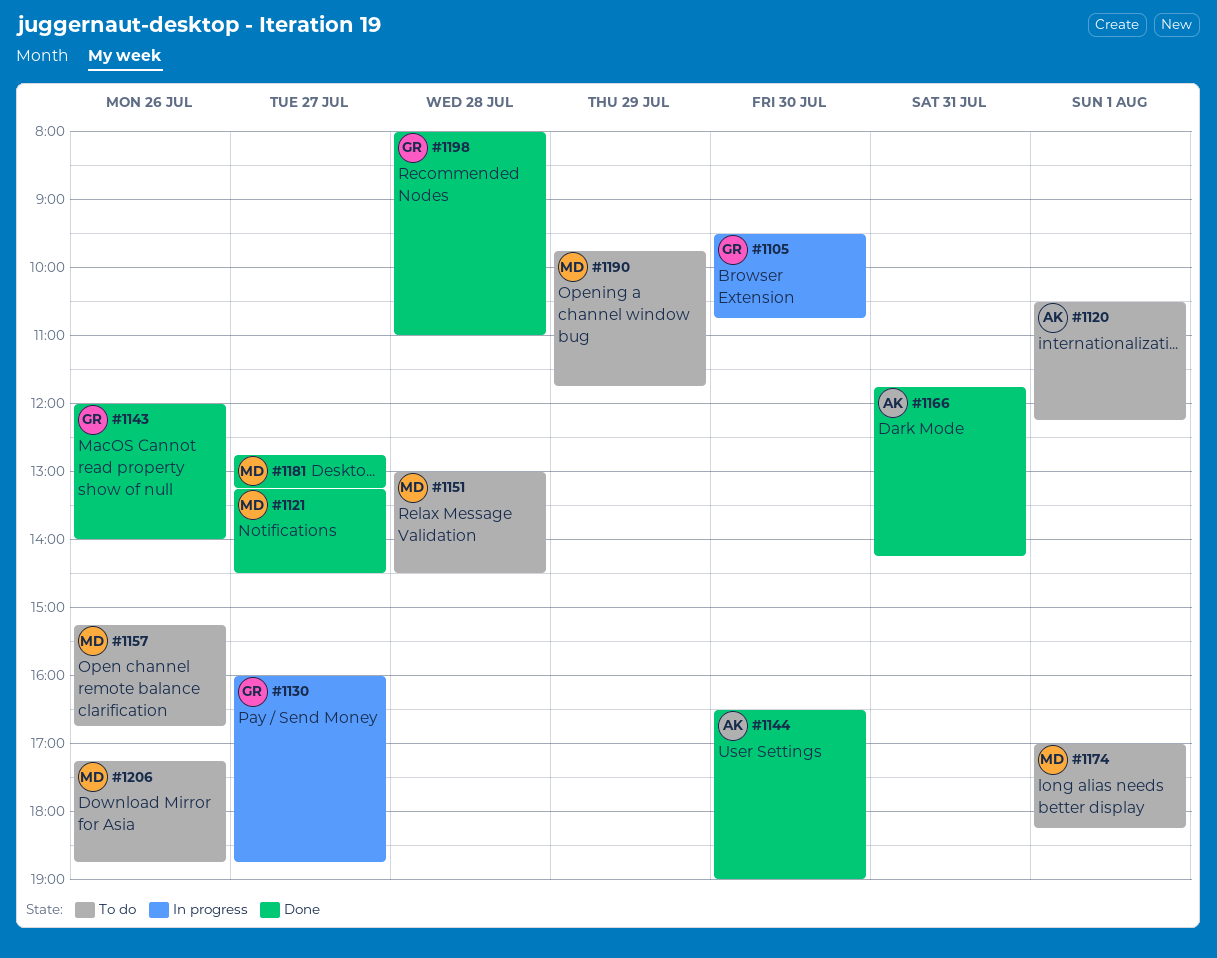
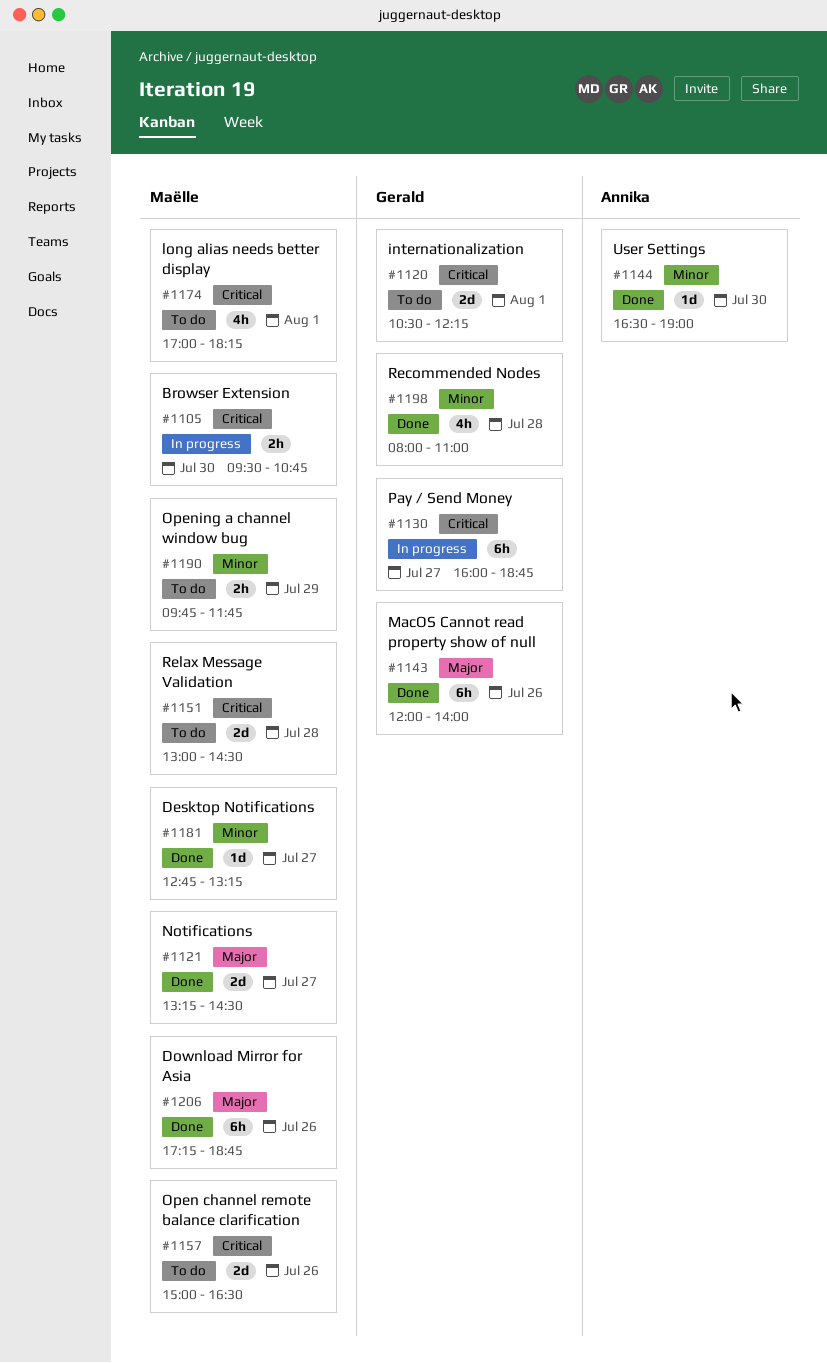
#1105, owner: Gerald -> Maëlle
#1120, owner: Annika -> Gerald
#1157, begins: 15:15 -> 15:00
#1157, ends: 16:45 -> 16:30
#1166: present -> none
#1206, status: To do -> Done

